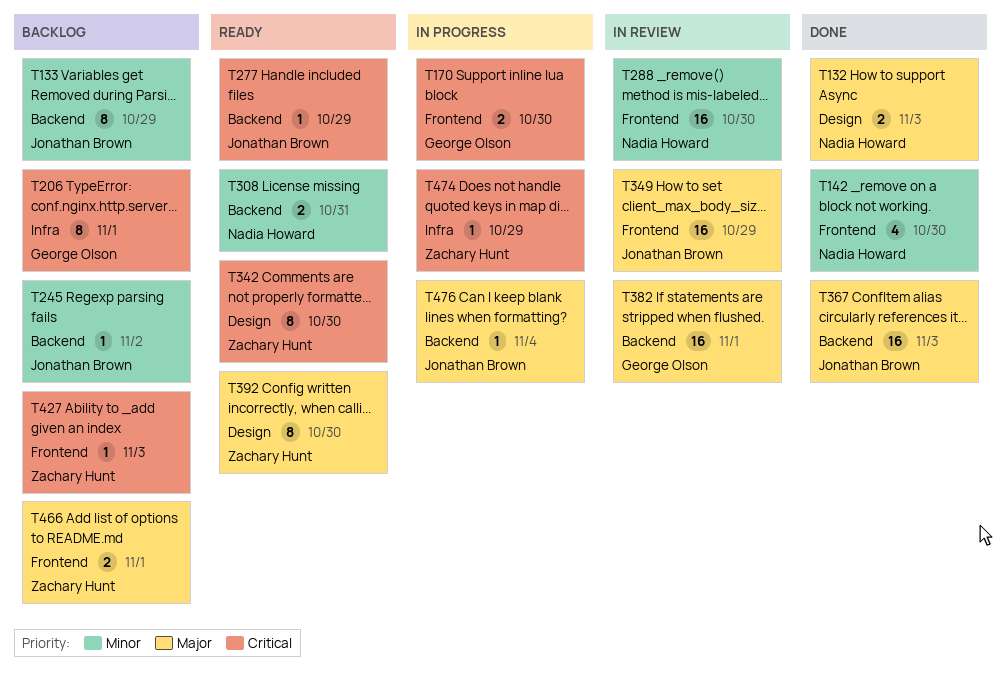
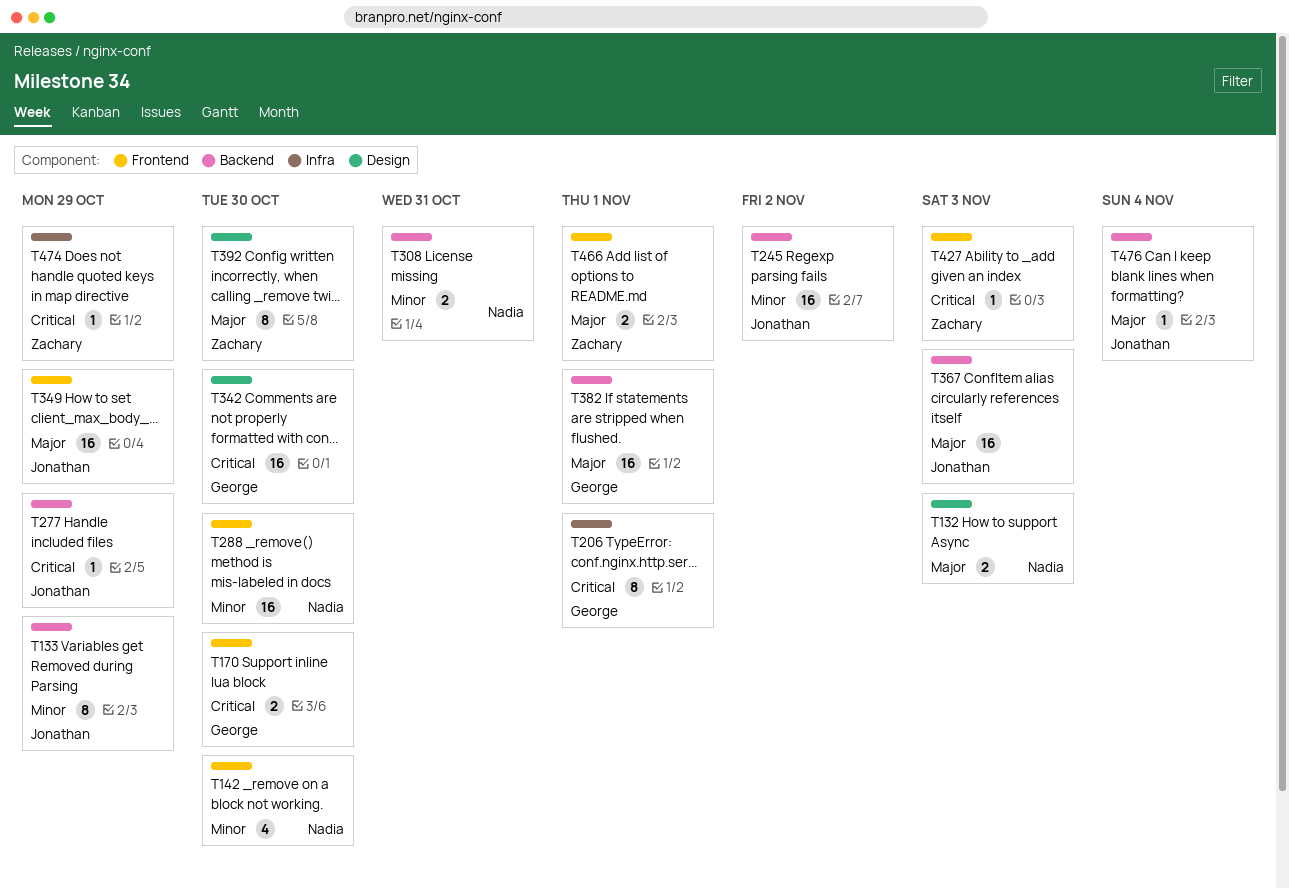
T245, estimate: 1 -> 16
T342, owner: Zachary Hunt -> George Olson
T342, estimate: 8 -> 16

